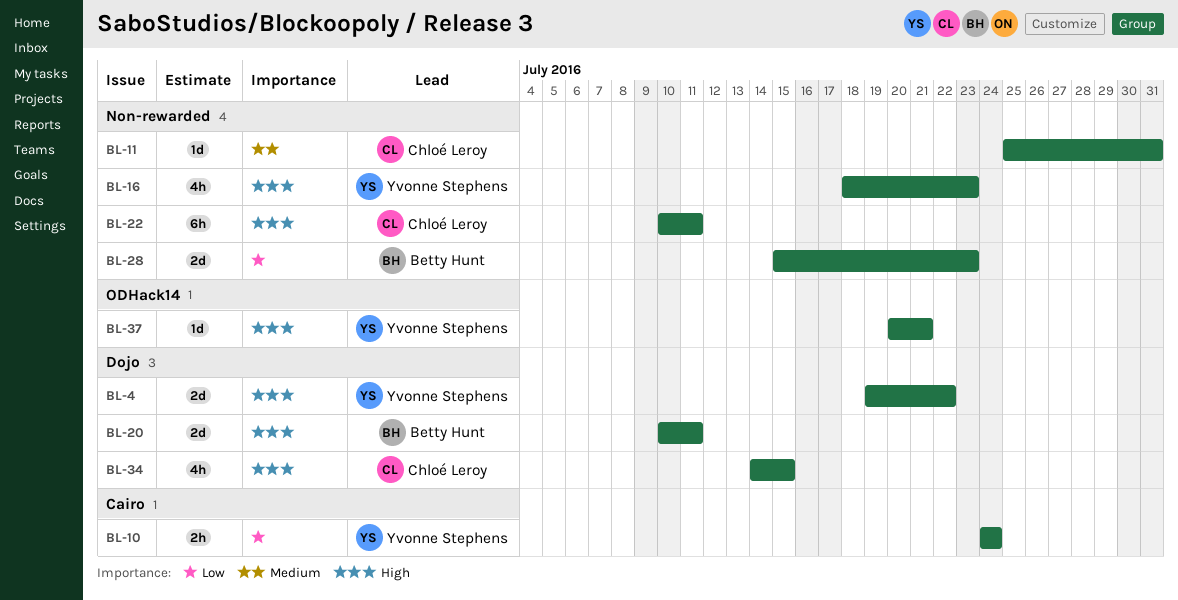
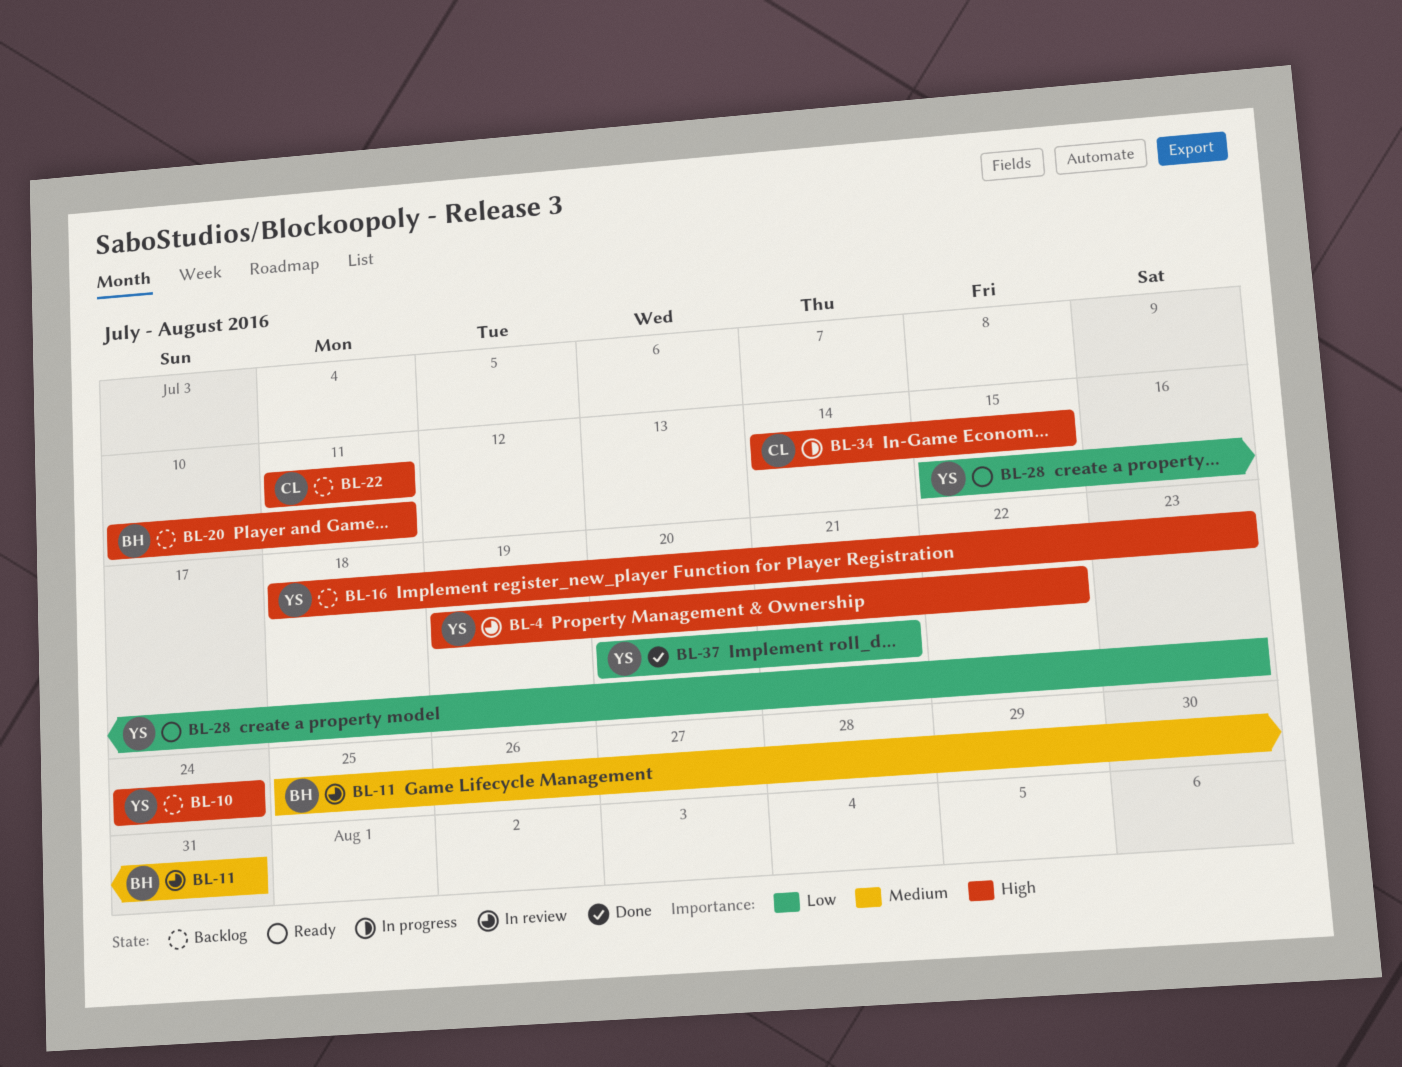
BL-10, priority: Low -> High
BL-11, owner: Chloé Leroy -> Betty Hunt
BL-22, start: Jul 10 -> Jul 11
BL-28, owner: Betty Hunt -> Yvonne Stephens
BL-37, priority: High -> Low

